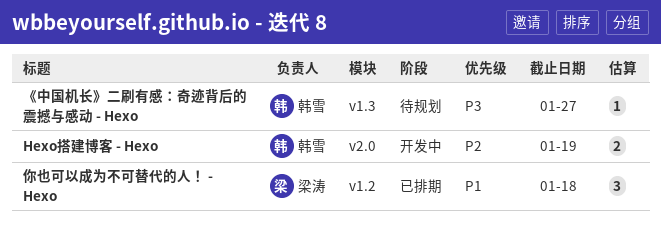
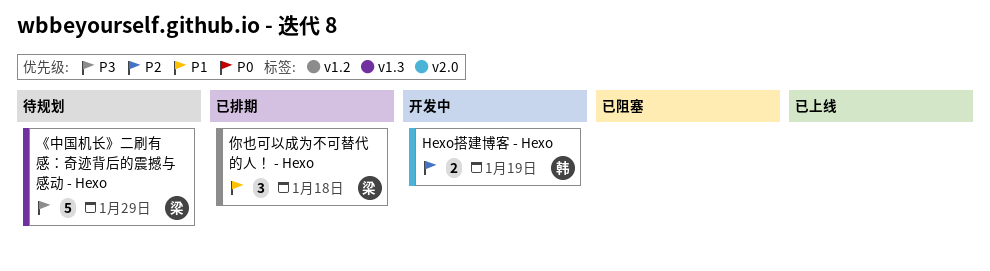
《中国机长》二刷有感：奇迹背后的震撼与感动 - Hexo, owner: 韩雪 -> 梁涛
《中国机长》二刷有感：奇迹背后的震撼与感动 - Hexo, estimate: 1 -> 5
《中国机长》二刷有感：奇迹背后的震撼与感动 - Hexo, due: Jan 27 -> Jan 29

